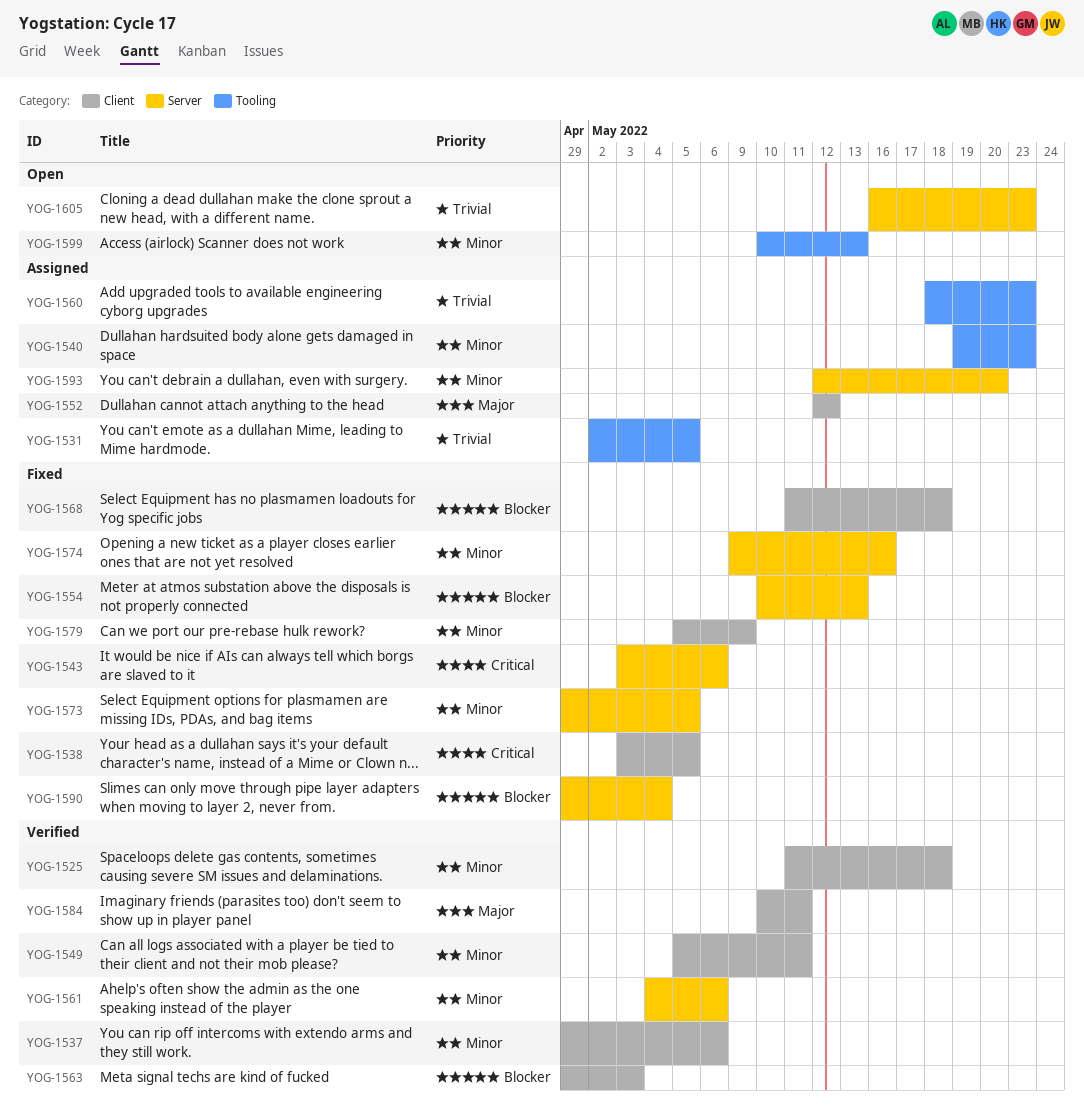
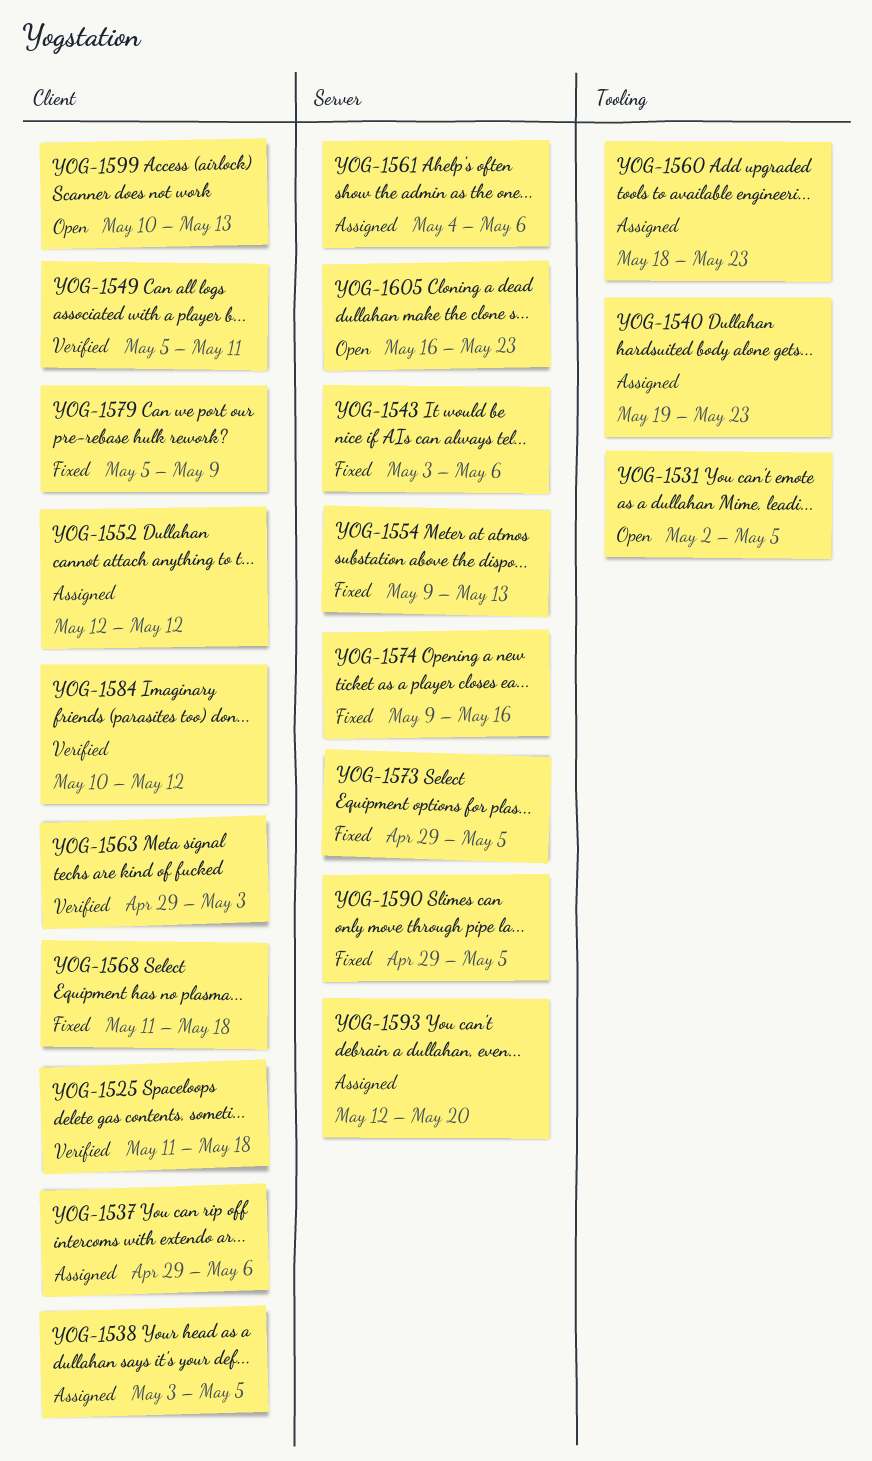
YOG-1531, status: Assigned -> Open
YOG-1537, status: Verified -> Assigned
YOG-1538, status: Fixed -> Assigned
YOG-1554, start: May 10 -> May 9
YOG-1561, status: Verified -> Assigned
YOG-1584, due: May 11 -> May 12
YOG-1590, due: May 4 -> May 5
YOG-1599, label: Tooling -> Client

